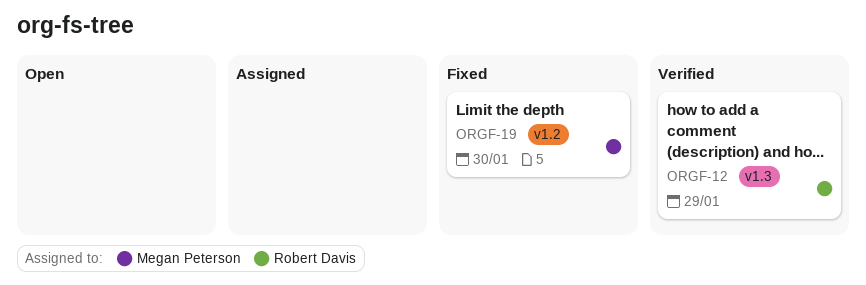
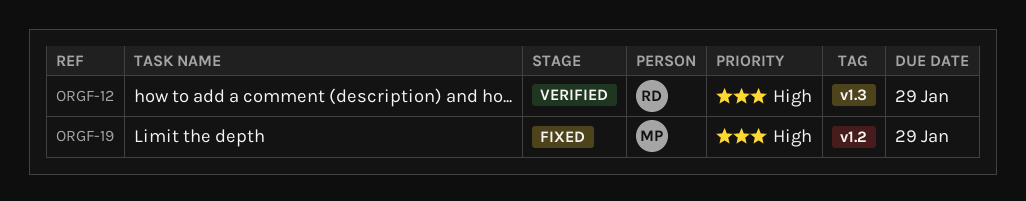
ORGF-19, due: Jan 30 -> Jan 29

